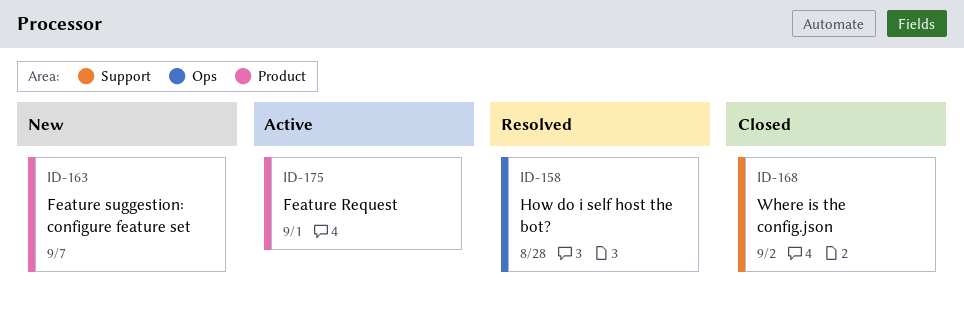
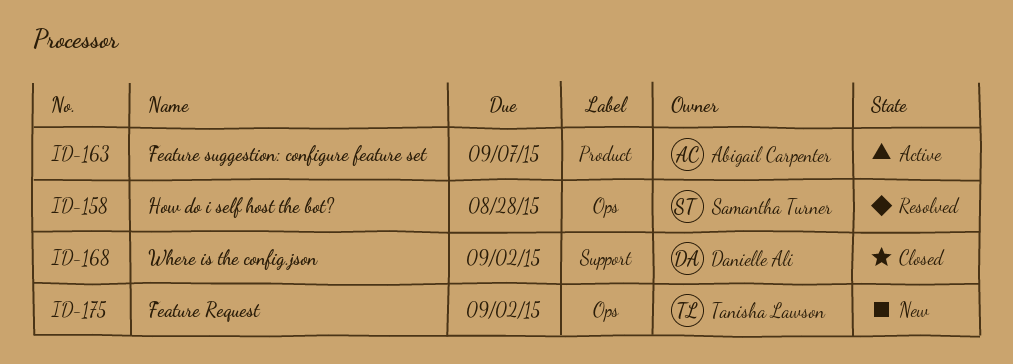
ID-163, status: New -> Active
ID-175, status: Active -> New
ID-175, label: Product -> Ops
ID-175, due: Sep 1 -> Sep 2

